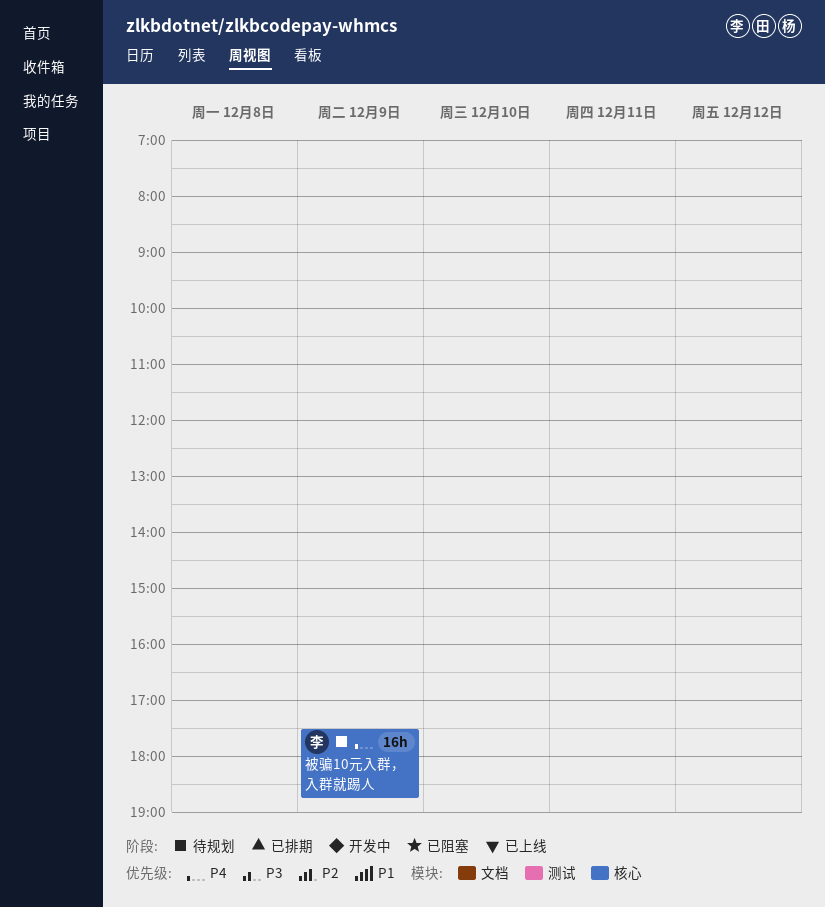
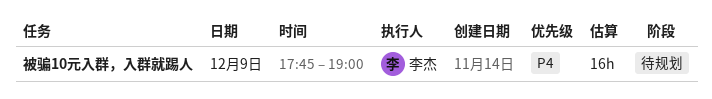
被骗10元入群，入群就踢人, begins: 17:30 -> 17:45
被骗10元入群，入群就踢人, ends: 18:45 -> 19:00

